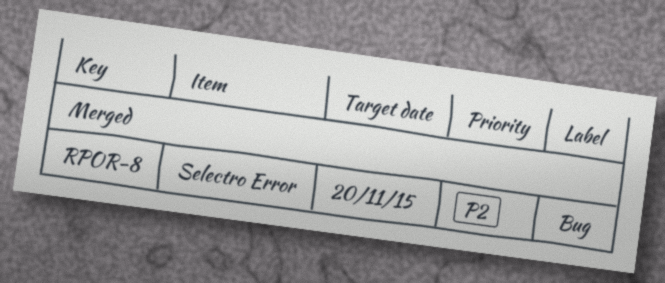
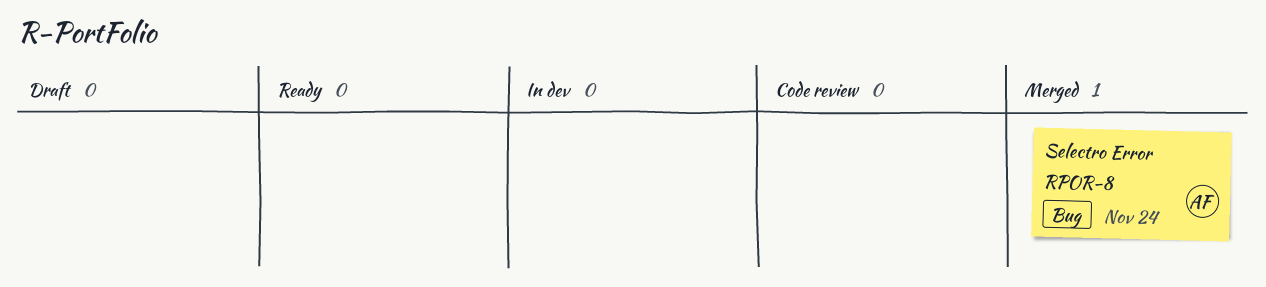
RPOR-8, due: Nov 20 -> Nov 24

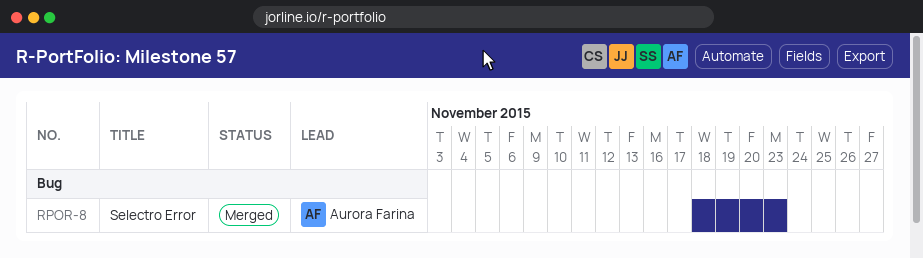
RPOR-8, due: Nov 24 -> Nov 23

